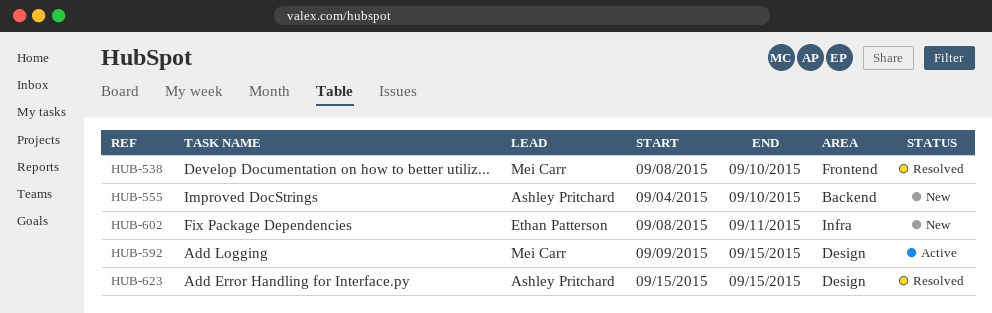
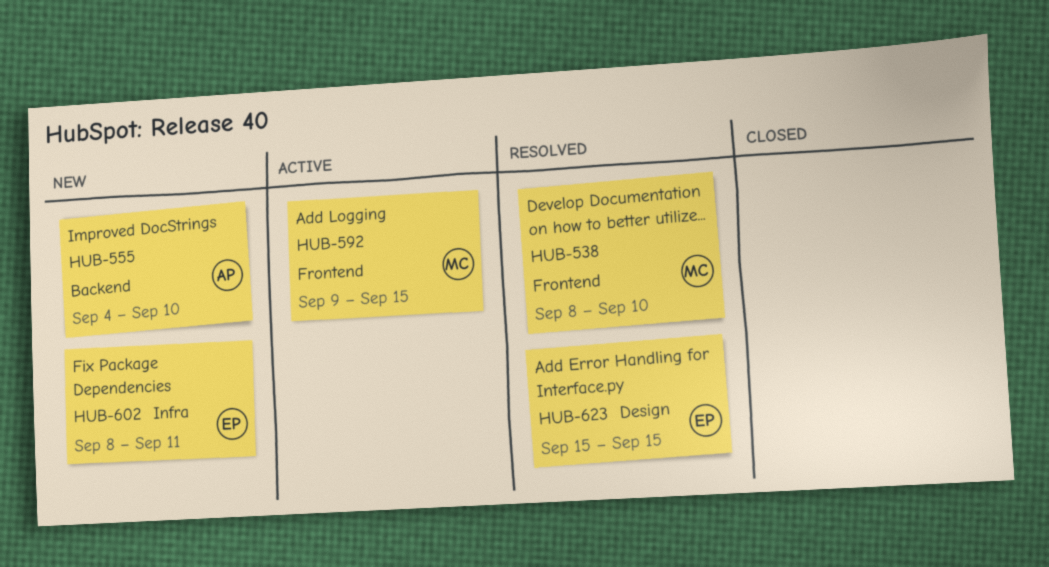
HUB-592, label: Design -> Frontend
HUB-623, owner: Ashley Pritchard -> Ethan Patterson

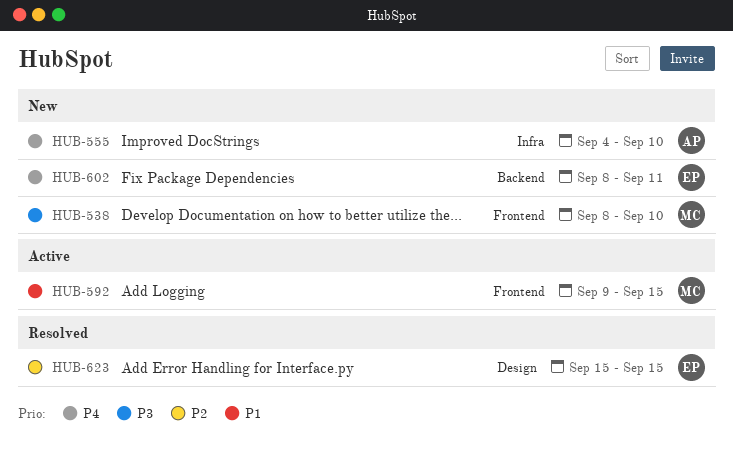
HUB-538, status: Resolved -> New
HUB-555, label: Backend -> Infra
HUB-602, label: Infra -> Backend

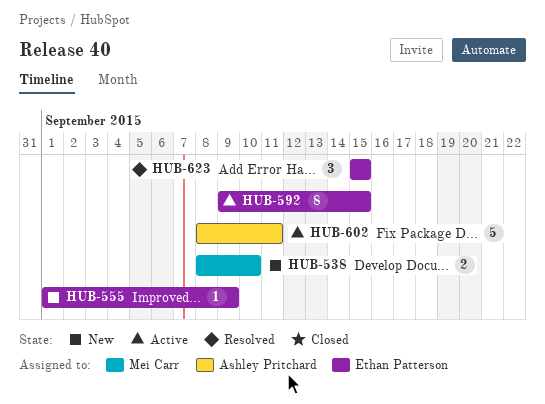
HUB-555, owner: Ashley Pritchard -> Ethan Patterson
HUB-555, start: Sep 4 -> Sep 1
HUB-555, due: Sep 10 -> Sep 9
HUB-592, owner: Mei Carr -> Ethan Patterson
HUB-602, status: New -> Active
HUB-602, owner: Ethan Patterson -> Ashley Pritchard

